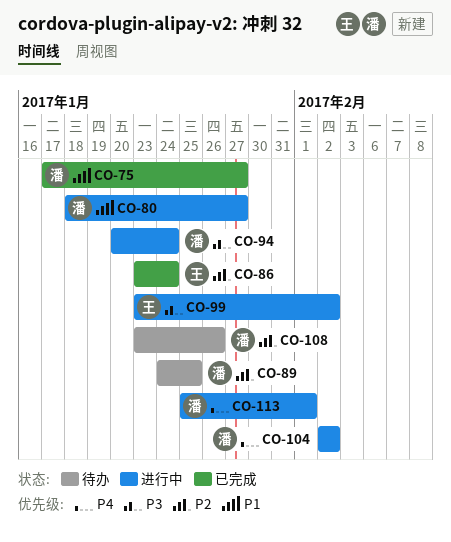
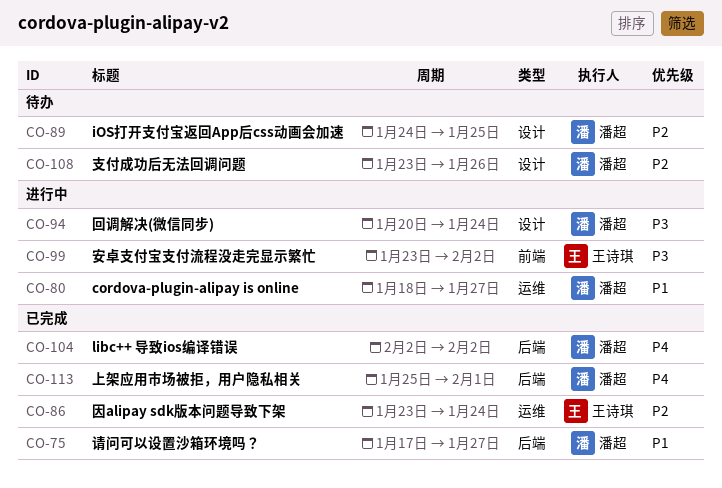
CO-104, status: 进行中 -> 已完成
CO-113, status: 进行中 -> 已完成

